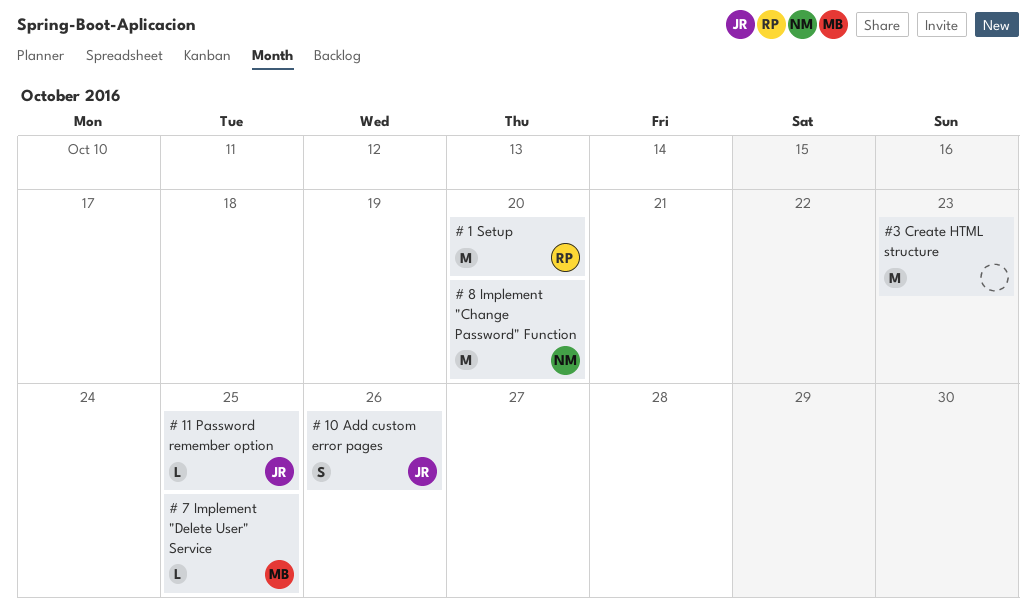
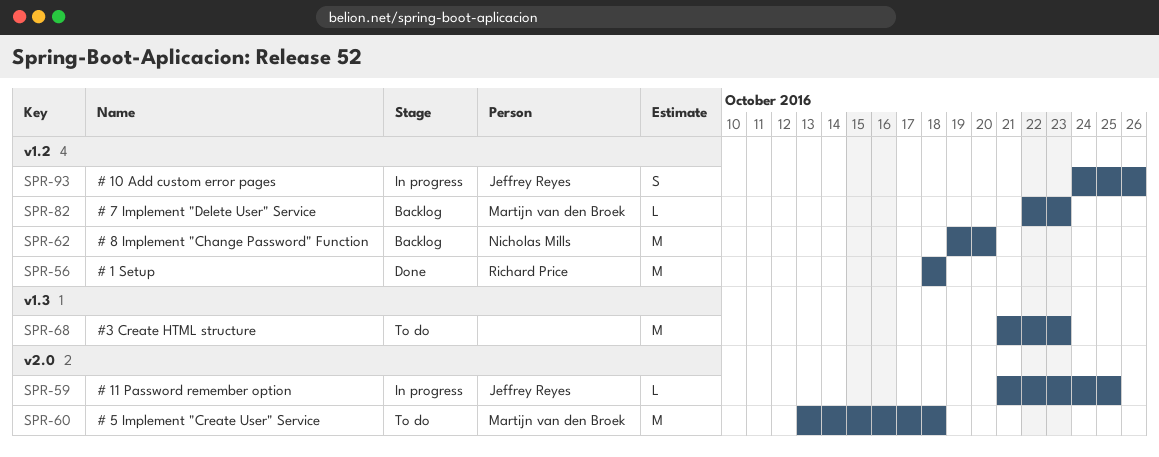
# 1 Setup, due: Oct 20 -> Oct 18
# 5 Implement "Create User" Service: none -> present
# 7 Implement "Delete User" Service, due: Oct 25 -> Oct 23

